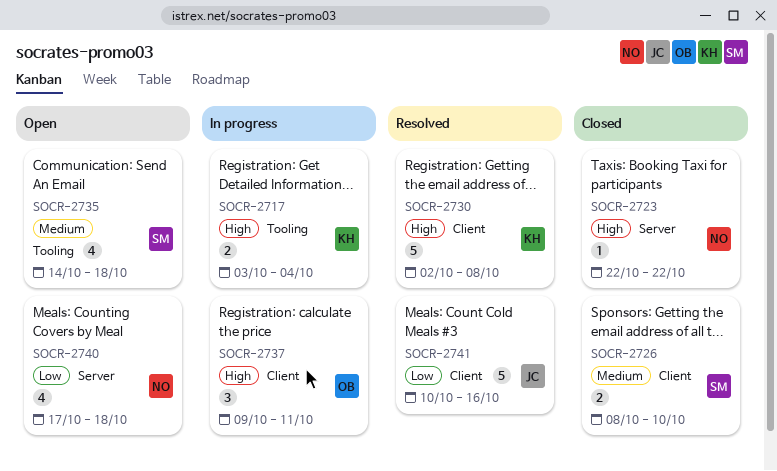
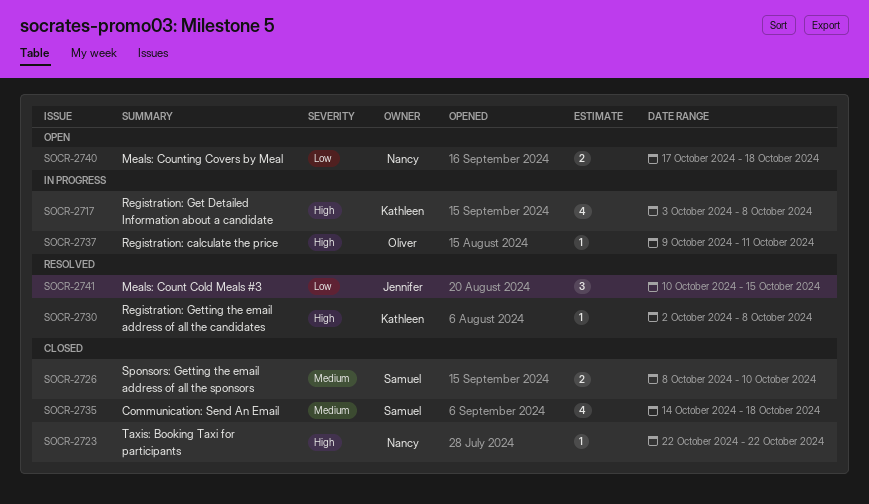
SOCR-2717, estimate: 2 -> 4
SOCR-2717, due: Oct 4 -> Oct 8
SOCR-2730, estimate: 5 -> 1
SOCR-2735, status: Open -> Closed
SOCR-2737, estimate: 3 -> 1
SOCR-2740, estimate: 4 -> 2
SOCR-2741, estimate: 5 -> 3
SOCR-2741, due: Oct 16 -> Oct 15

